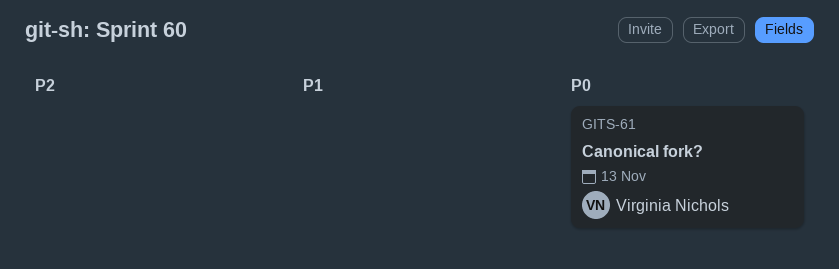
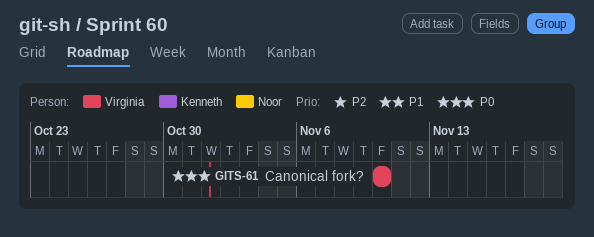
GITS-61, due: Nov 13 -> Nov 10

